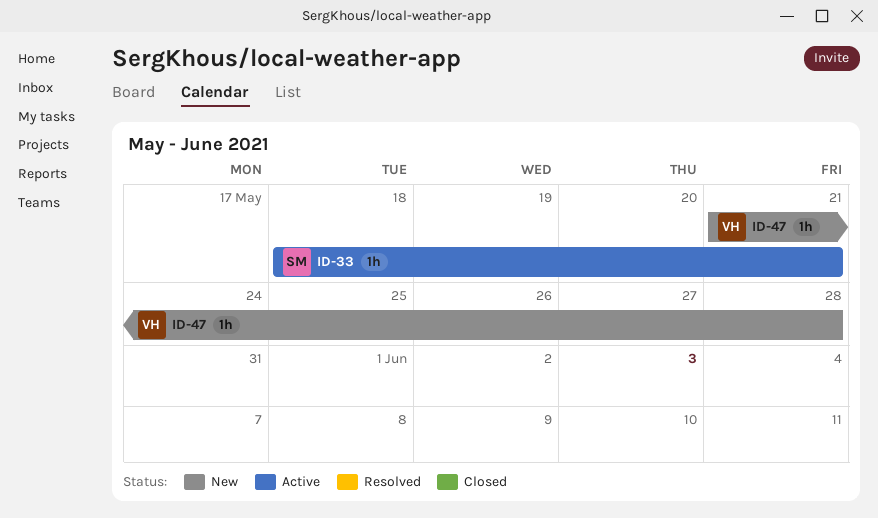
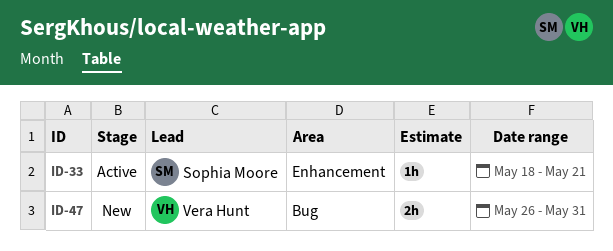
ID-47, estimate: 1h -> 2h
ID-47, start: May 21 -> May 26
ID-47, due: May 28 -> May 31

